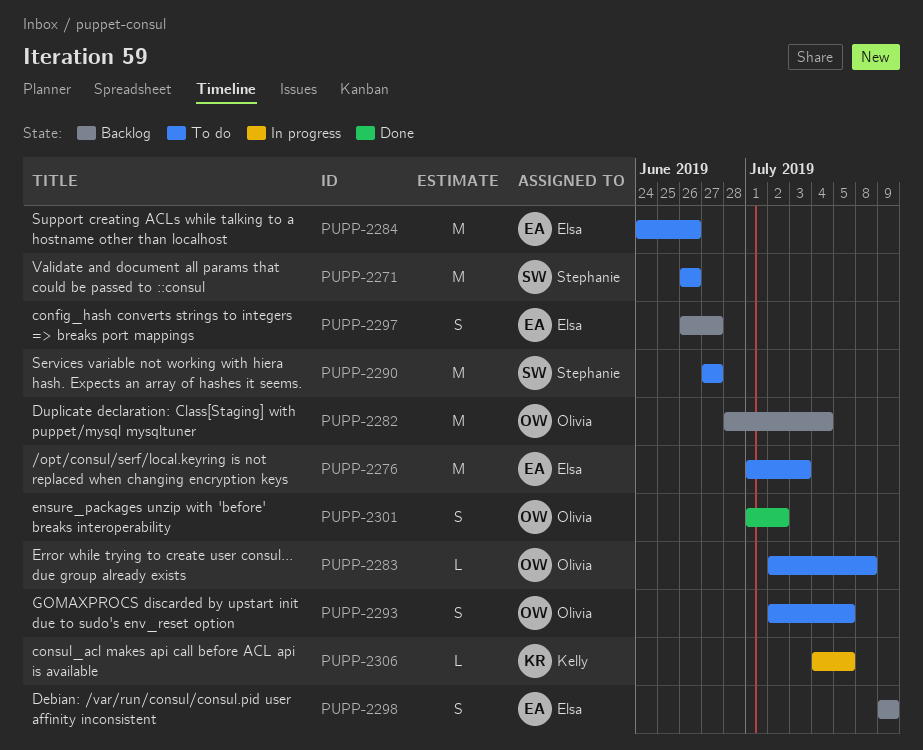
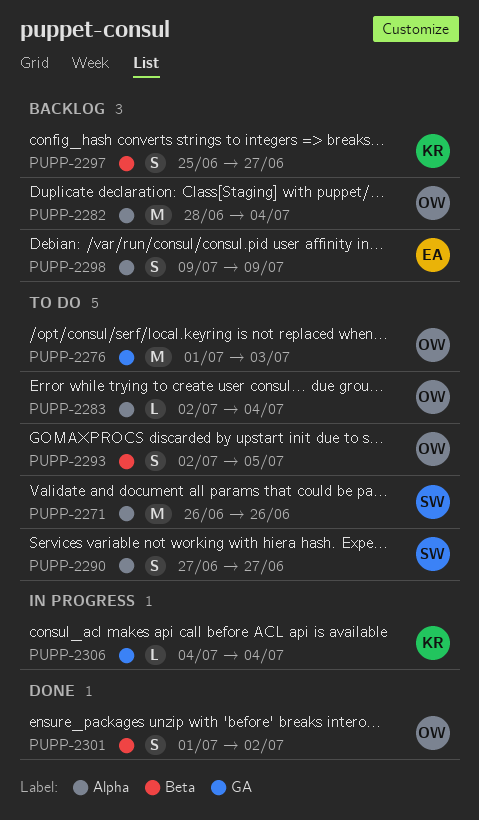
PUPP-2276, owner: Elsa -> Olivia
PUPP-2283, due: Jul 8 -> Jul 4
PUPP-2284: present -> none
PUPP-2290, estimate: M -> S
PUPP-2297, owner: Elsa -> Kelly
PUPP-2297, start: Jun 26 -> Jun 25
PUPP-2306, due: Jul 5 -> Jul 4

